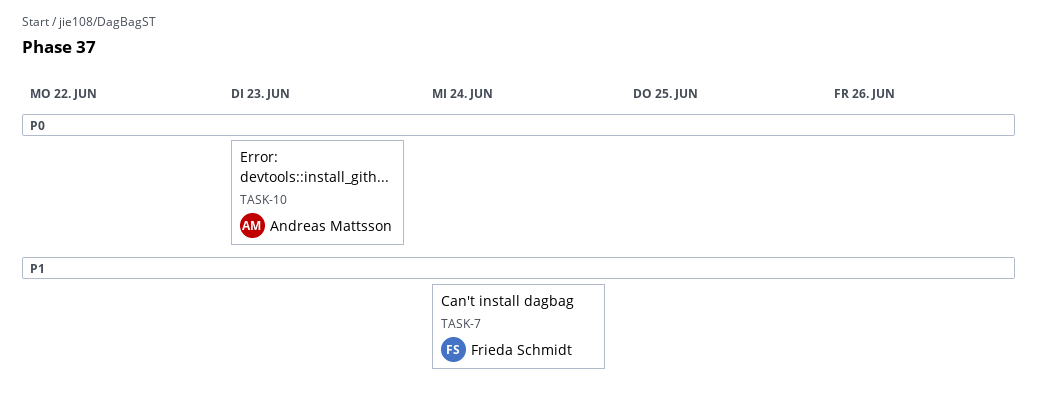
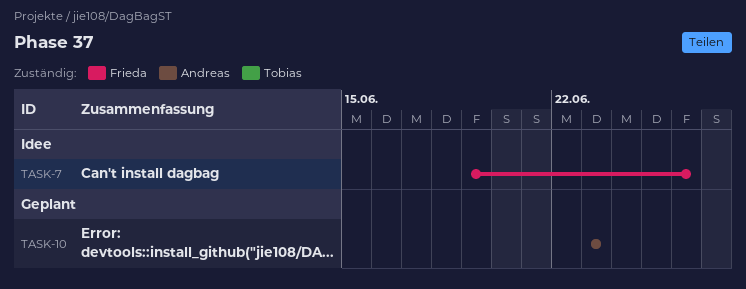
TASK-7, due: Jun 24 -> Jun 26

